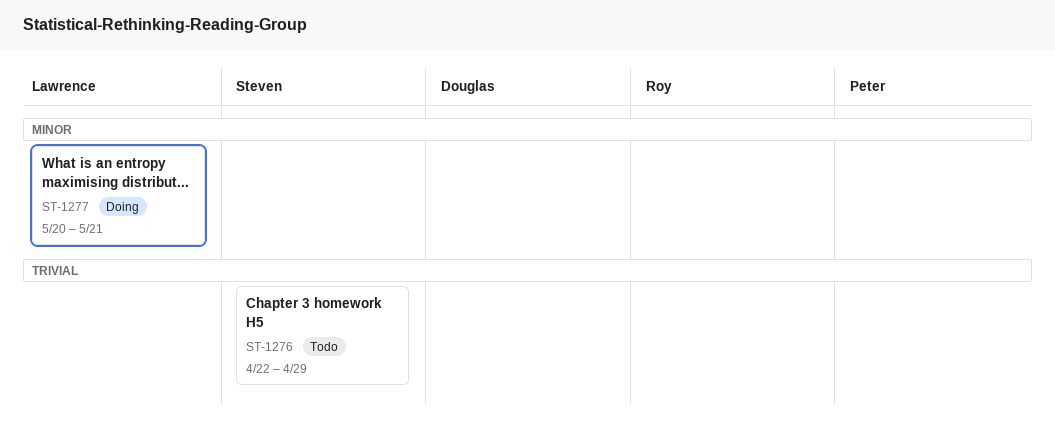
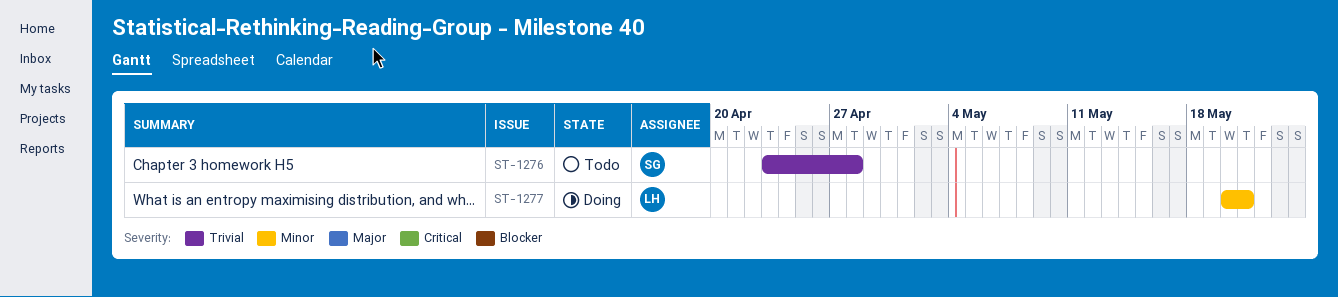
ST-1276, start: Apr 22 -> Apr 23
ST-1276, due: Apr 29 -> Apr 28

